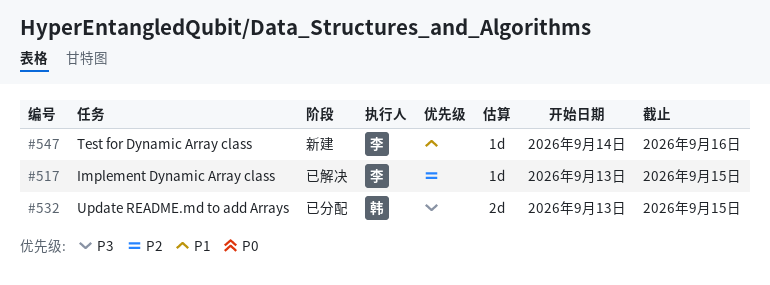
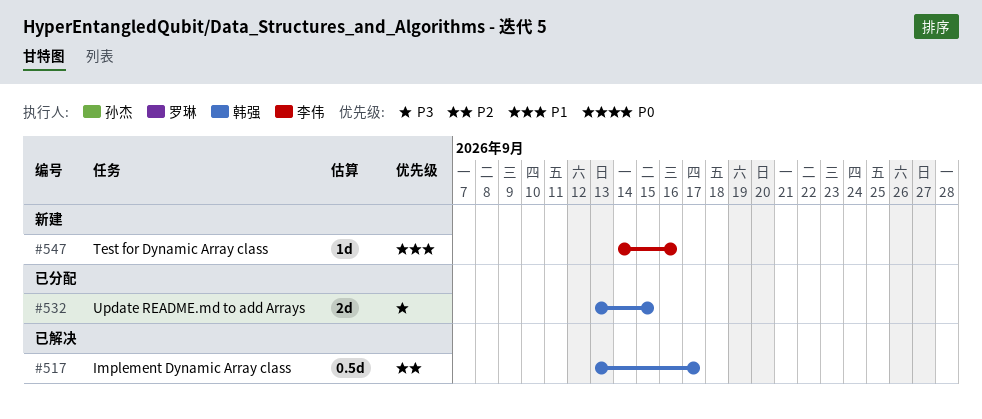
#517, owner: 李伟 -> 韩强
#517, estimate: 1d -> 0.5d
#517, due: Sep 15 -> Sep 17

